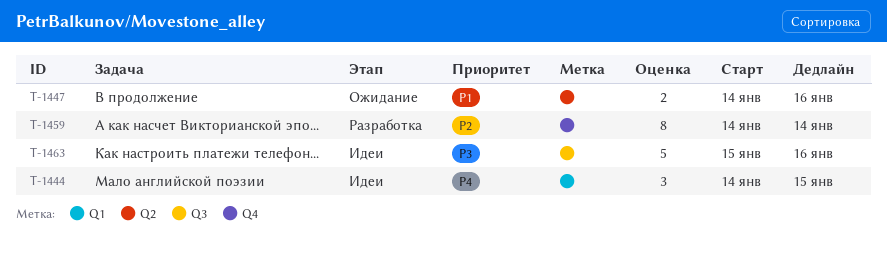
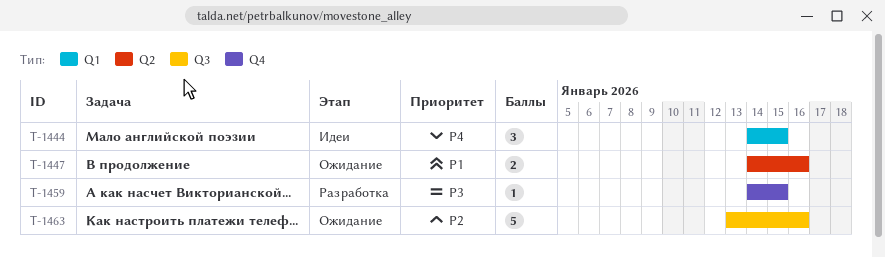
T-1459, priority: P2 -> P3
T-1459, estimate: 8 -> 1
T-1459, due: Jan 14 -> Jan 15
T-1463, status: Идеи -> Ожидание
T-1463, priority: P3 -> P2
T-1463, start: Jan 15 -> Jan 13

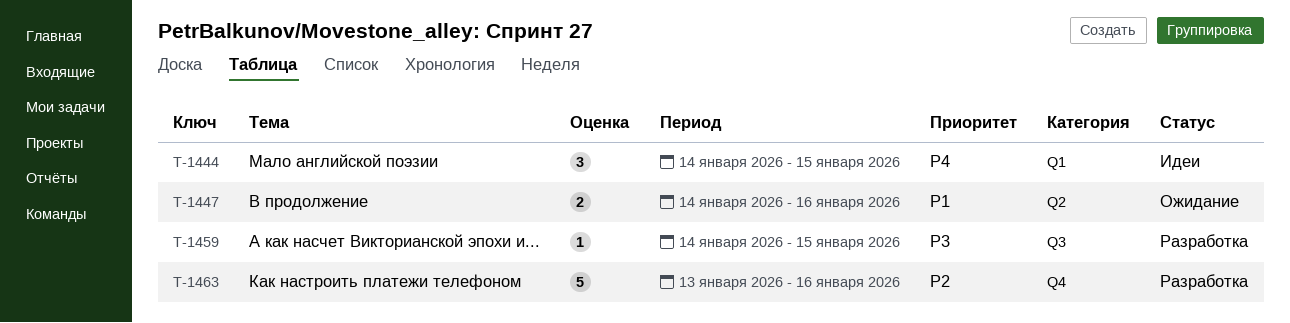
T-1459, label: Q4 -> Q3
T-1463, status: Ожидание -> Разработка
T-1463, label: Q3 -> Q4

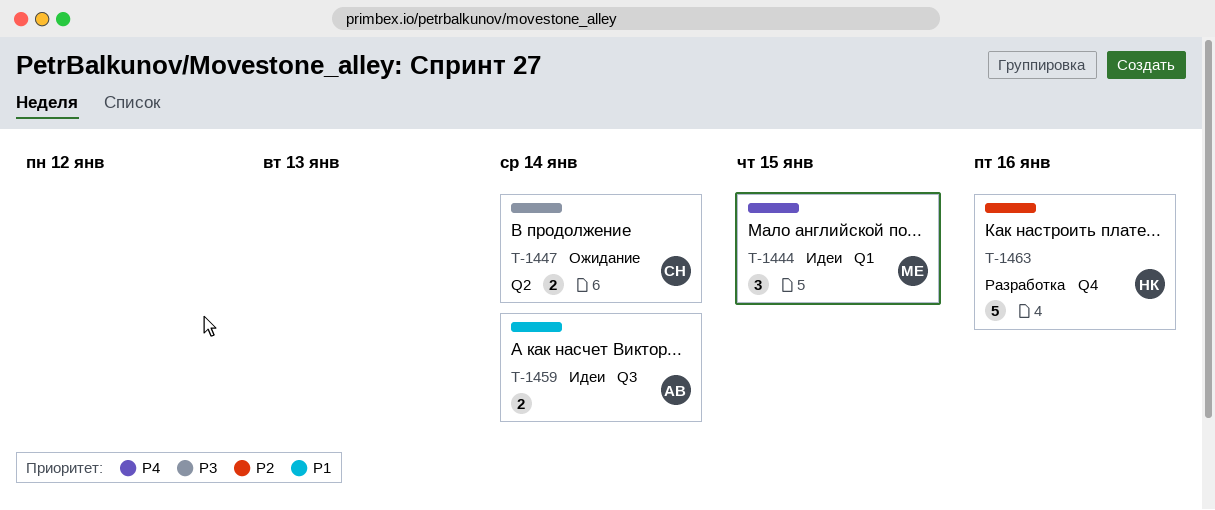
T-1447, priority: P1 -> P3
T-1447, due: Jan 16 -> Jan 14
T-1459, status: Разработка -> Идеи
T-1459, priority: P3 -> P1
T-1459, estimate: 1 -> 2
T-1459, due: Jan 15 -> Jan 14

